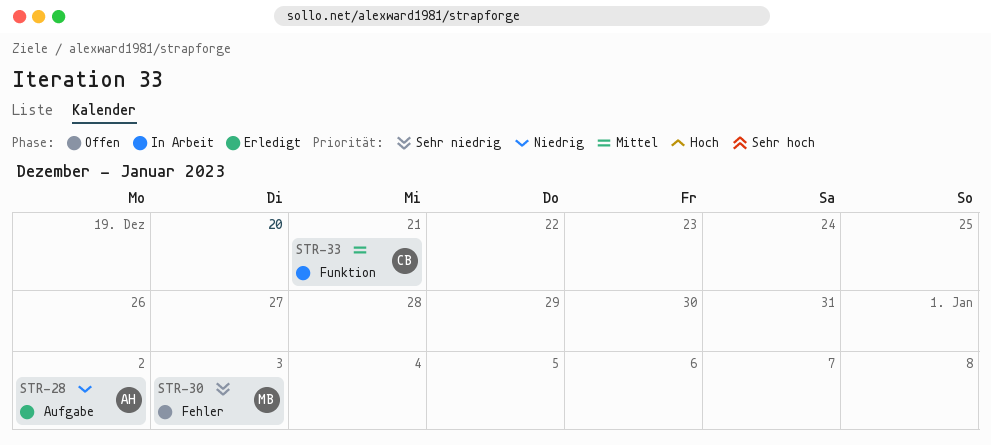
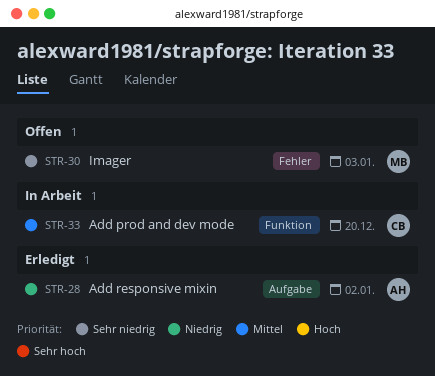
STR-33, due: Dec 21 -> Dec 20

